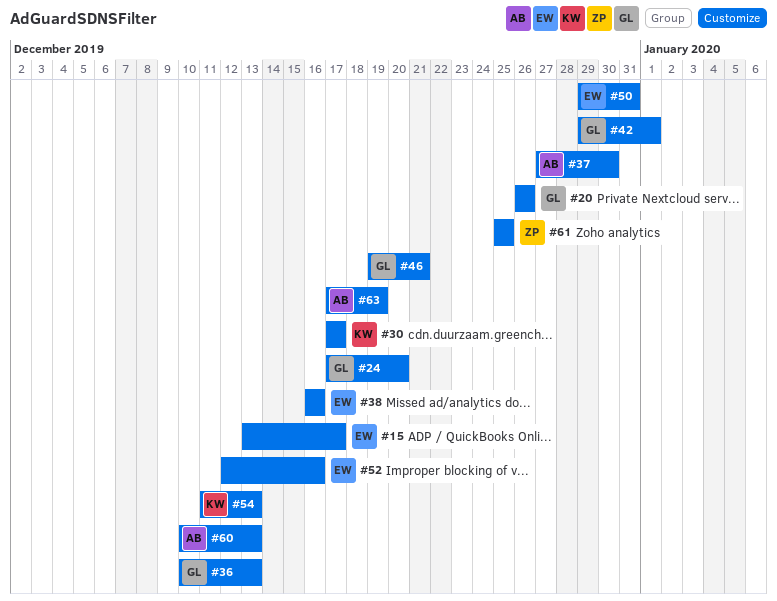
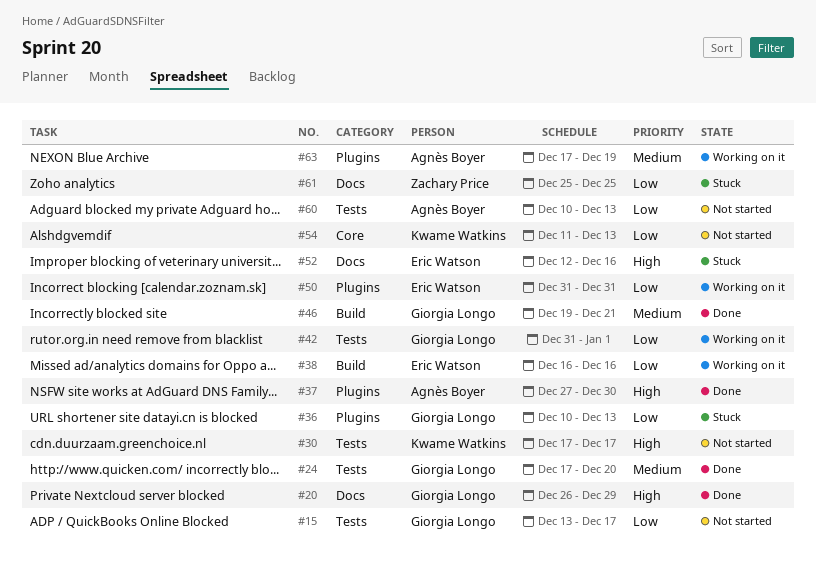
#15, owner: Eric Watson -> Giorgia Longo
#20, due: Dec 26 -> Dec 29
#42, start: Dec 29 -> Dec 31
#50, start: Dec 29 -> Dec 31

